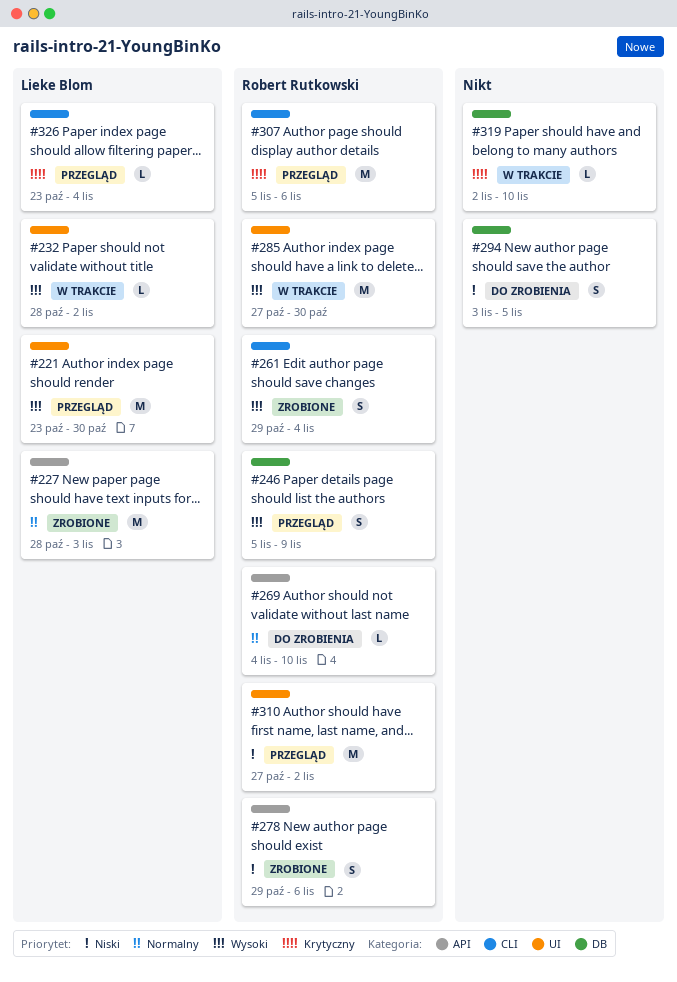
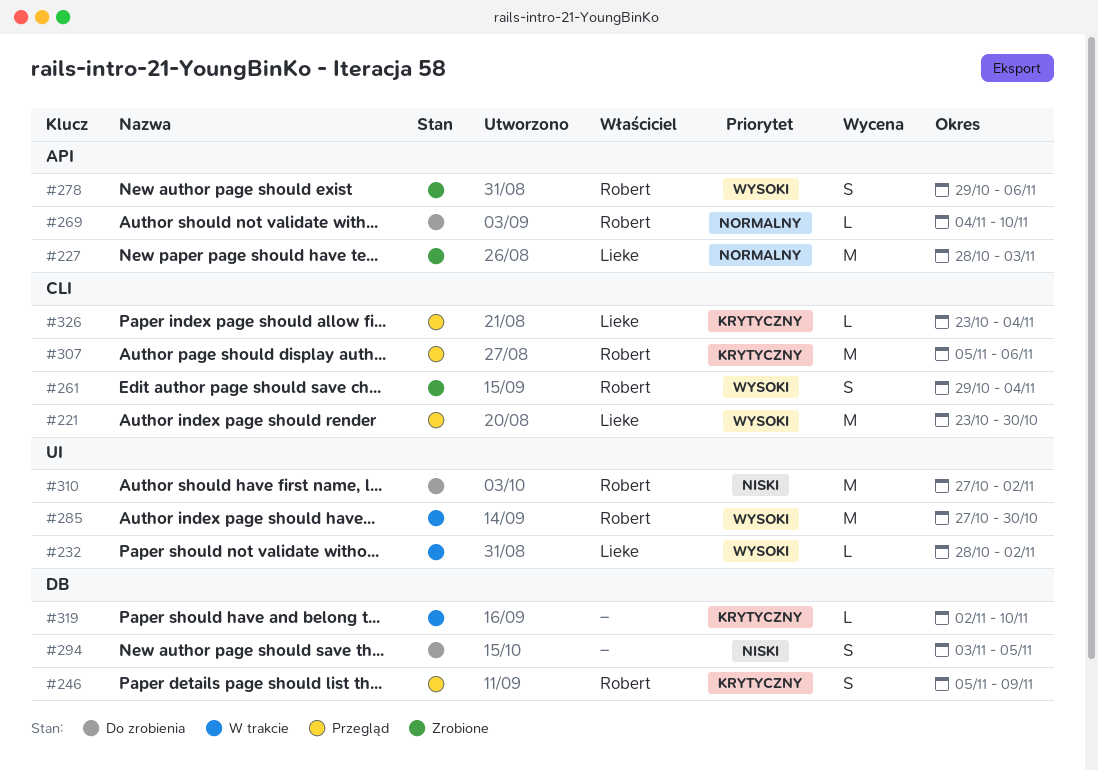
#221, label: UI -> CLI
#246, priority: Wysoki -> Krytyczny
#278, priority: Niski -> Wysoki
#310, status: Przegląd -> Do zrobienia

